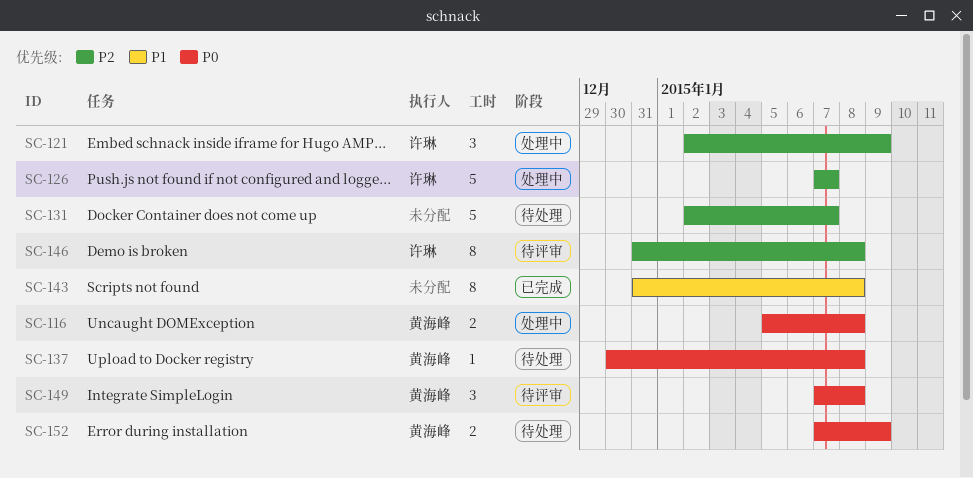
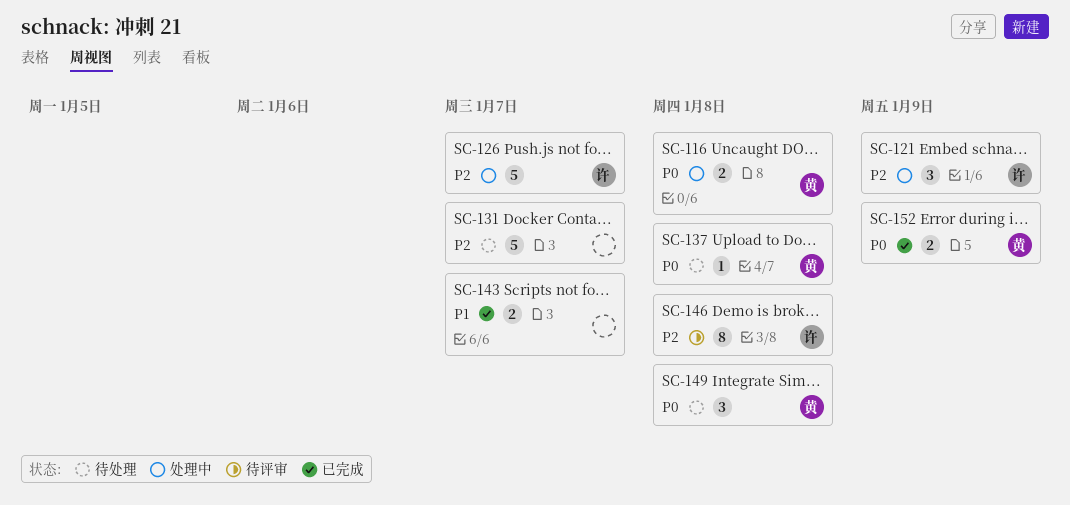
SC-143, estimate: 8 -> 2
SC-143, due: Jan 8 -> Jan 7
SC-149, status: 待评审 -> 待处理
SC-152, status: 待处理 -> 已完成

